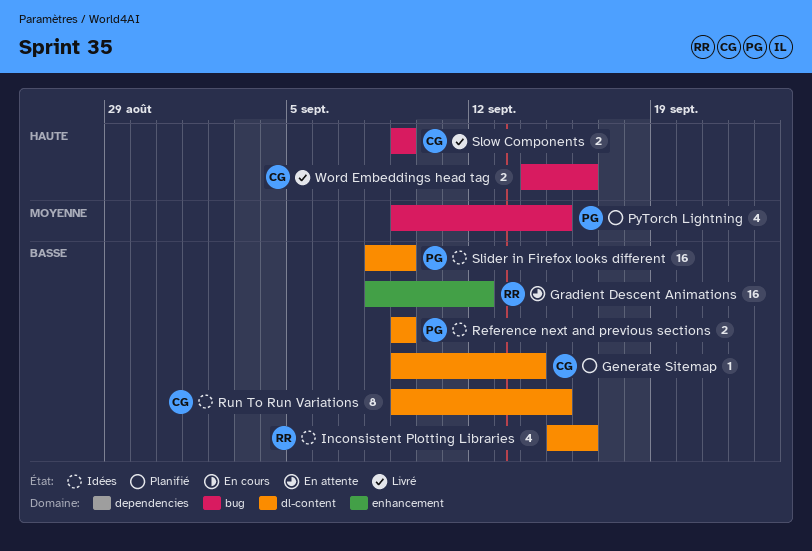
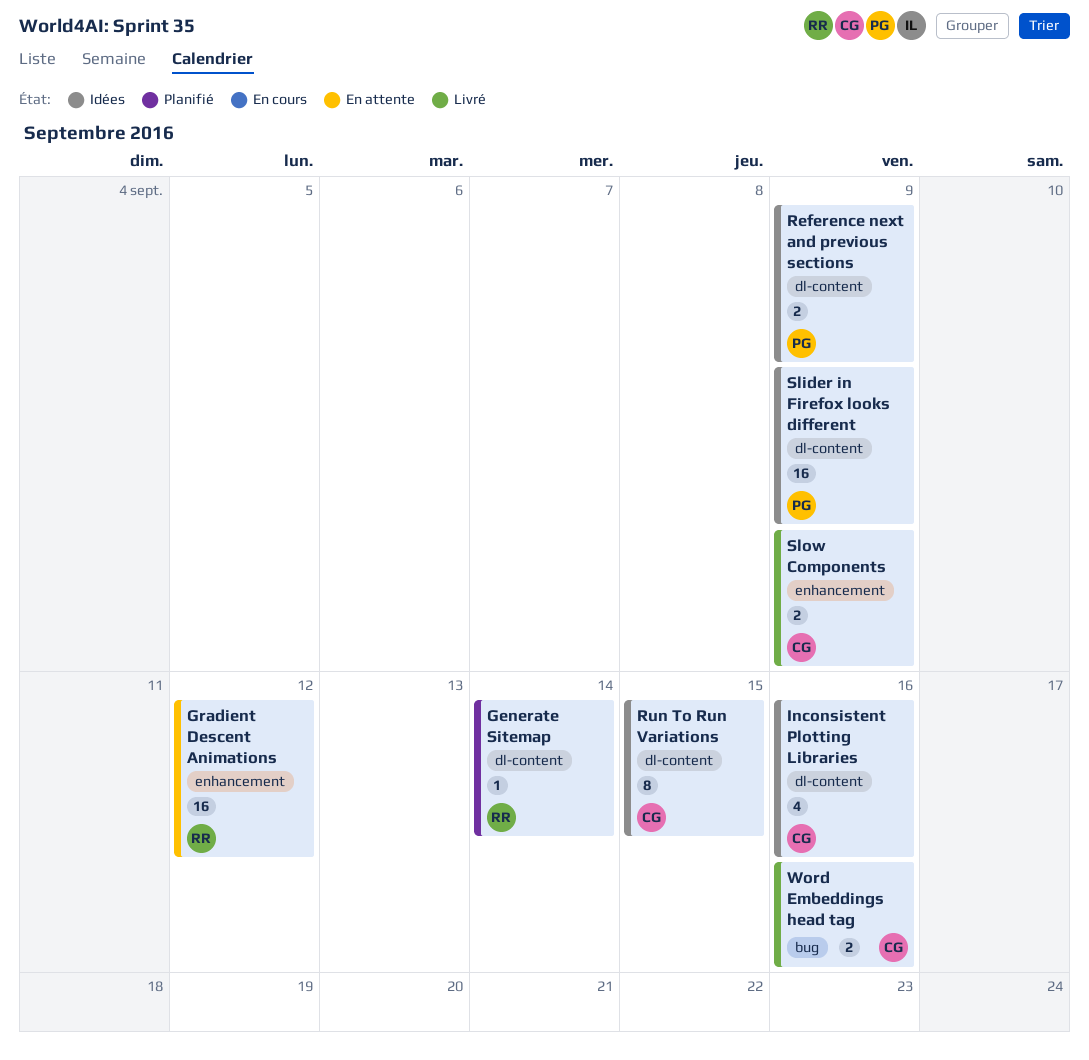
Generate Sitemap, owner: CG -> RR
Inconsistent Plotting Libraries, owner: RR -> CG
PyTorch Lightning: present -> none
Slow Components, label: bug -> enhancement

